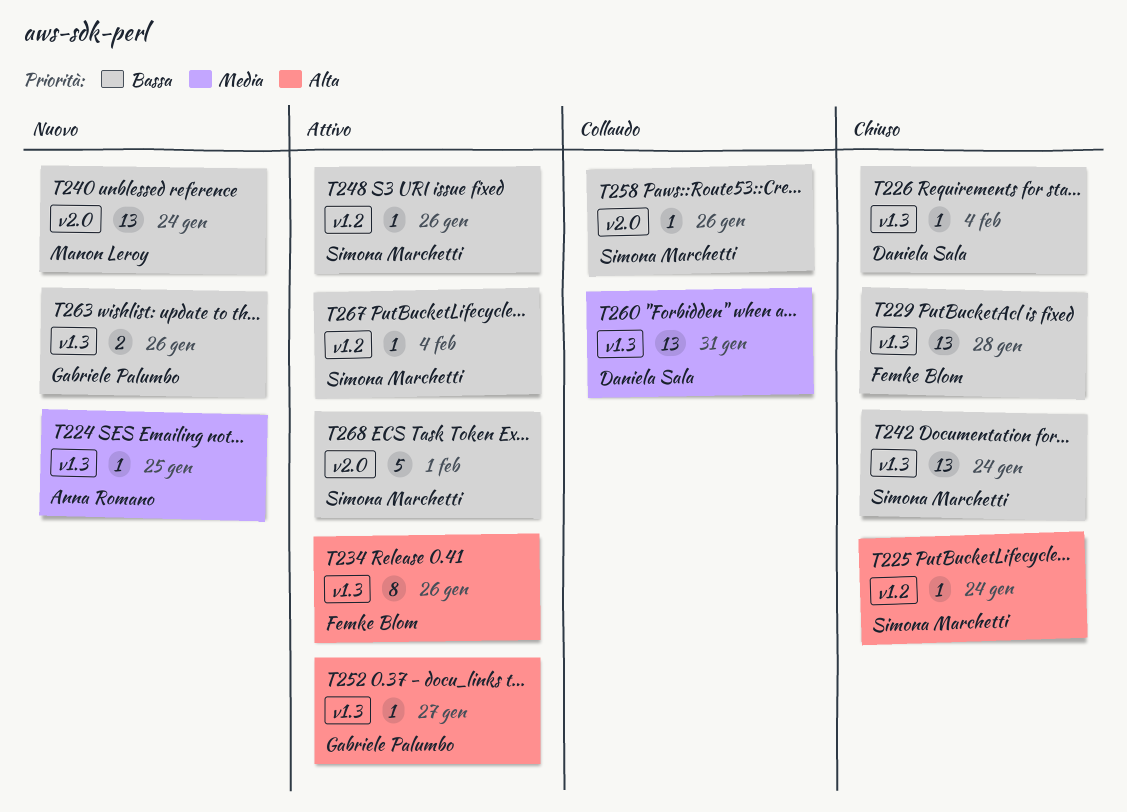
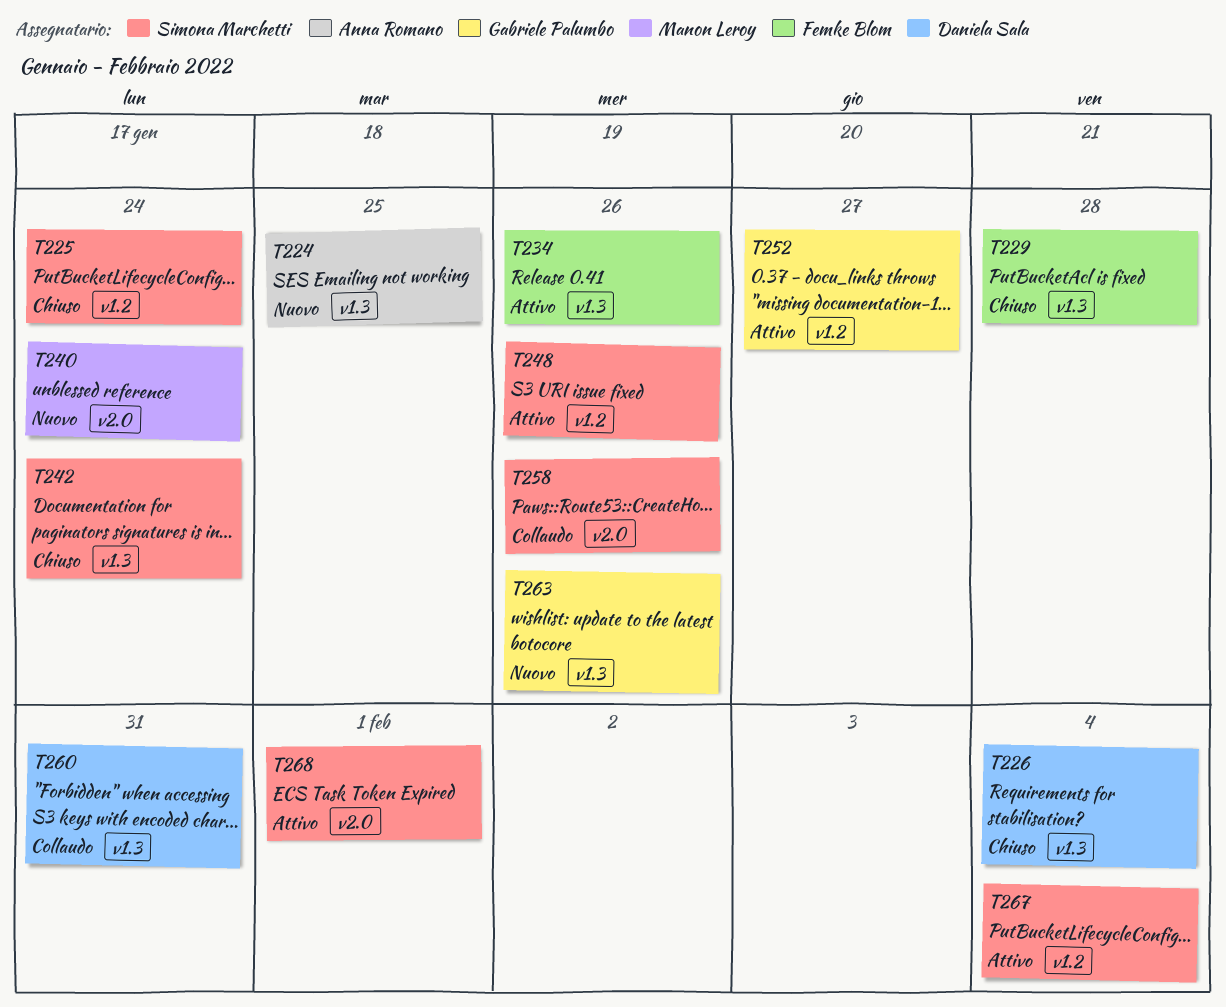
T252, label: v1.3 -> v1.2

